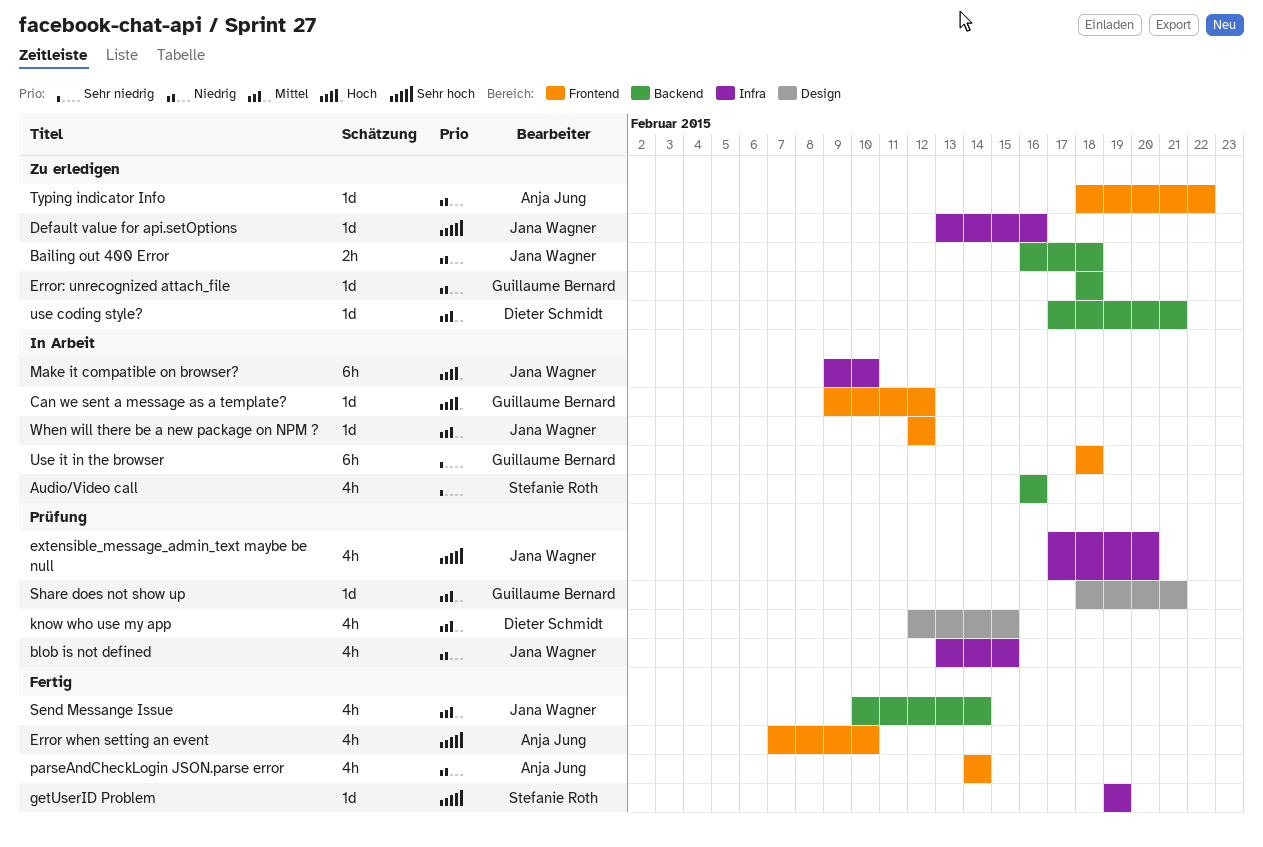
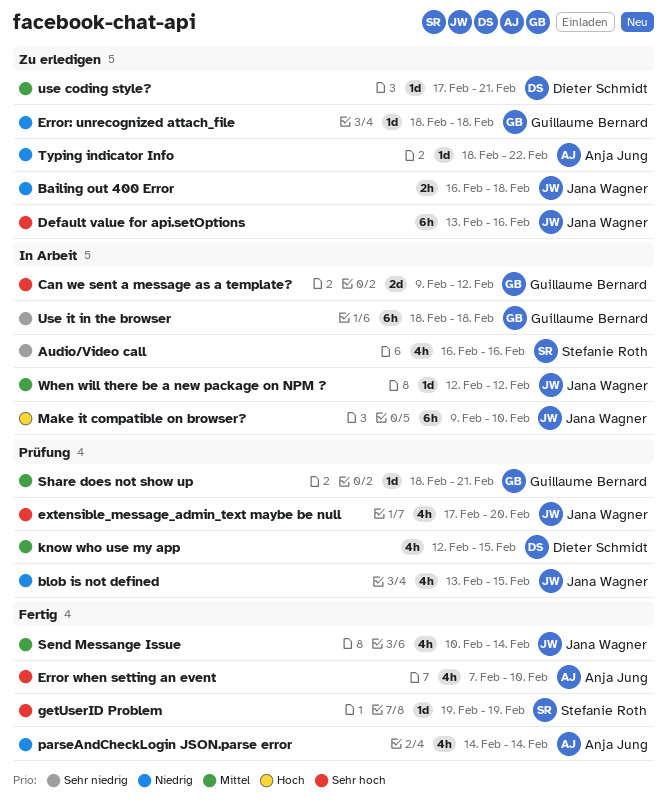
Can we sent a message as a template?, priority: Hoch -> Sehr hoch
Can we sent a message as a template?, estimate: 1d -> 2d
Default value for api.setOptions, estimate: 1d -> 6h

